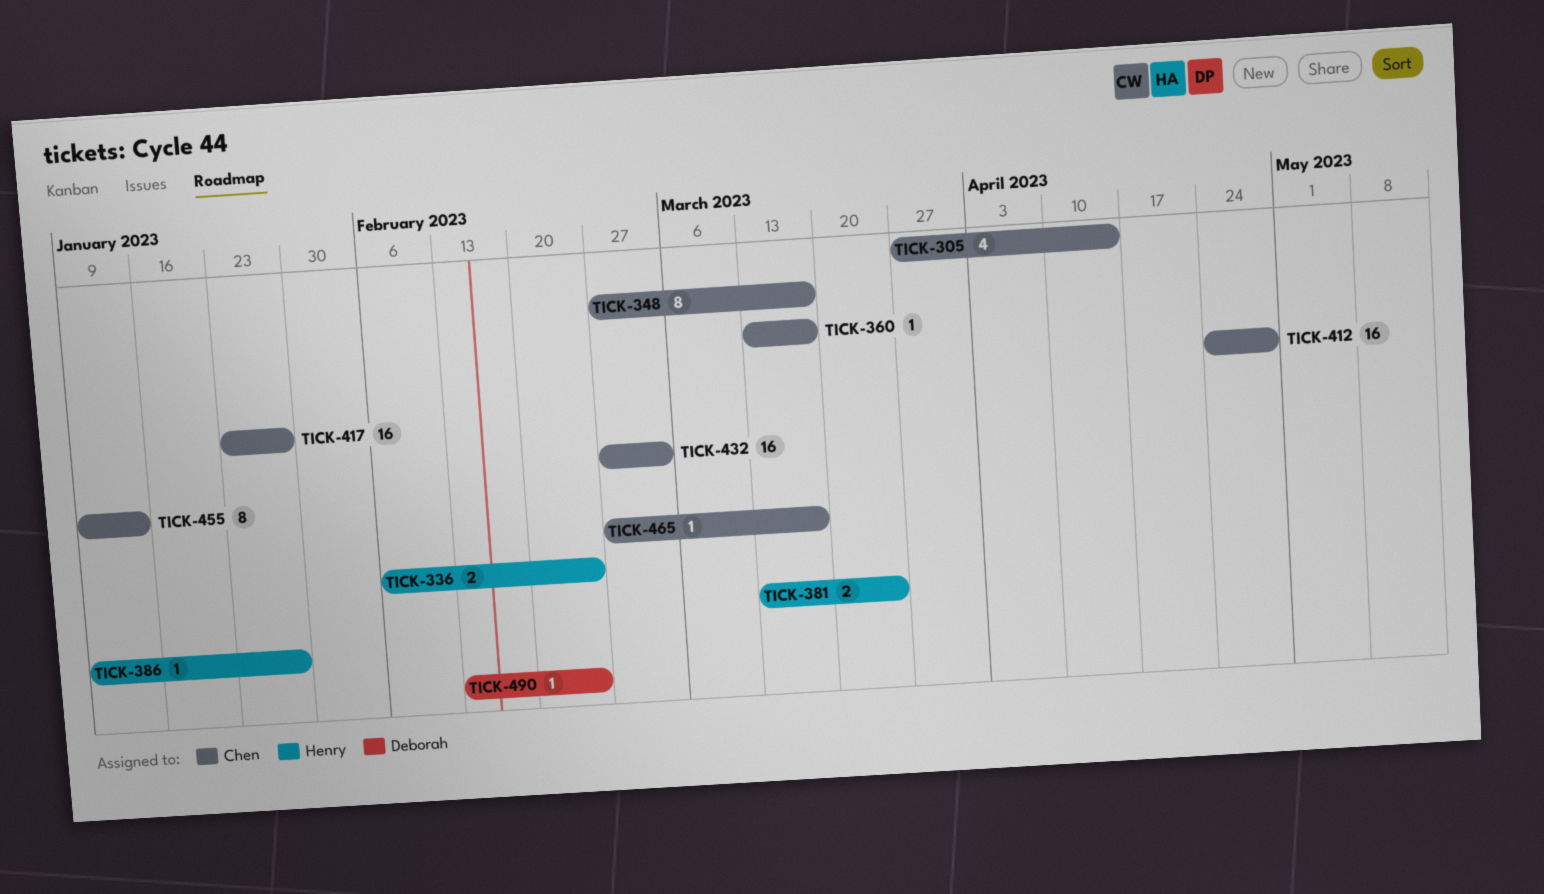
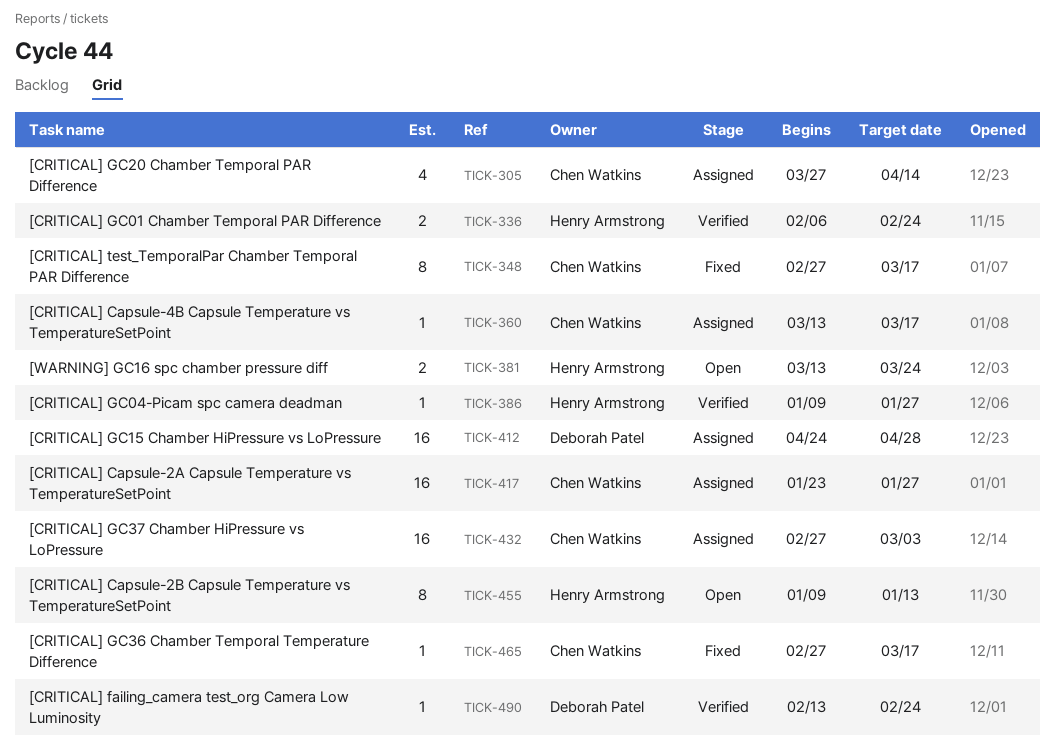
TICK-412, owner: Chen Watkins -> Deborah Patel
TICK-455, owner: Chen Watkins -> Henry Armstrong

